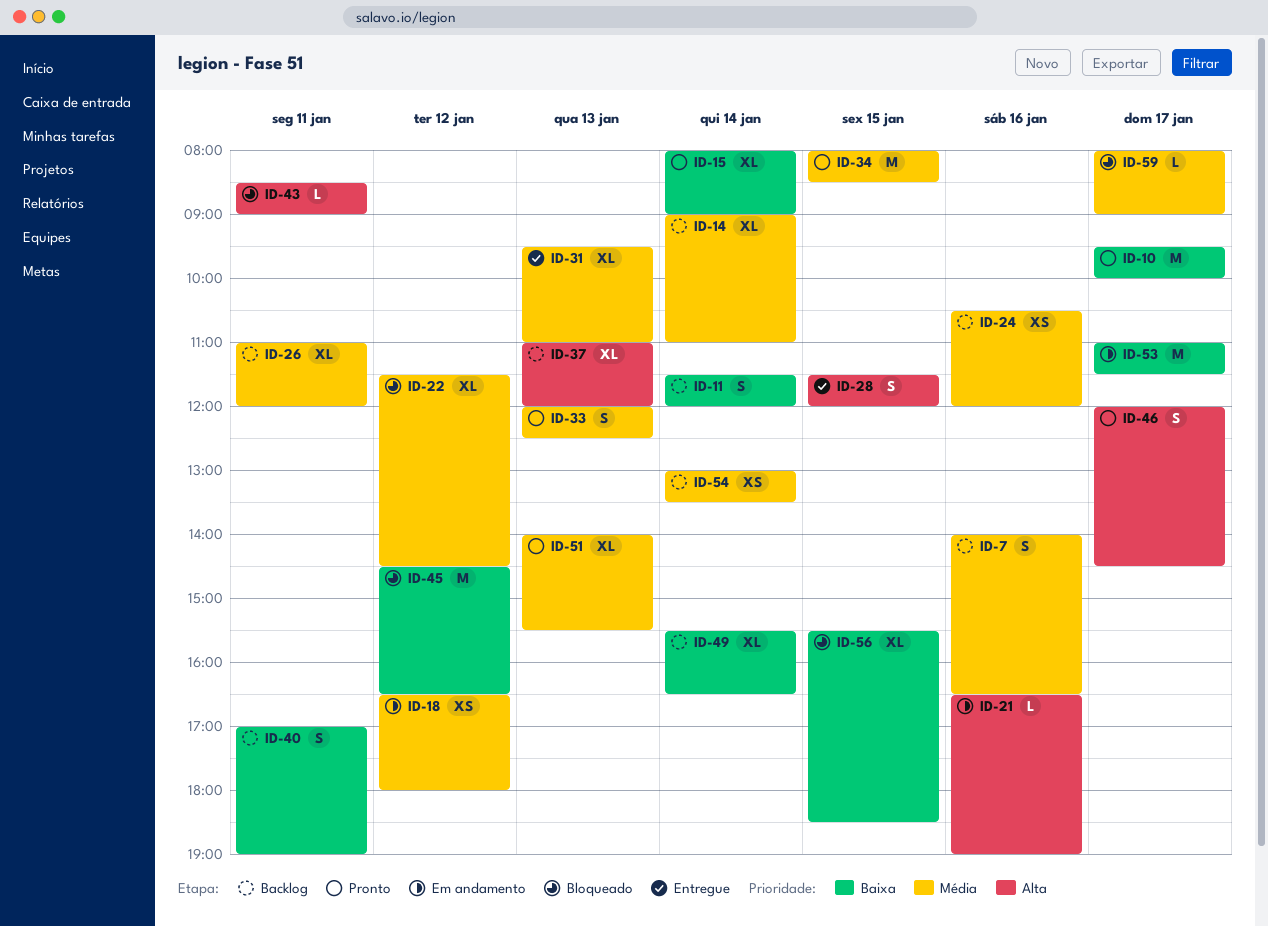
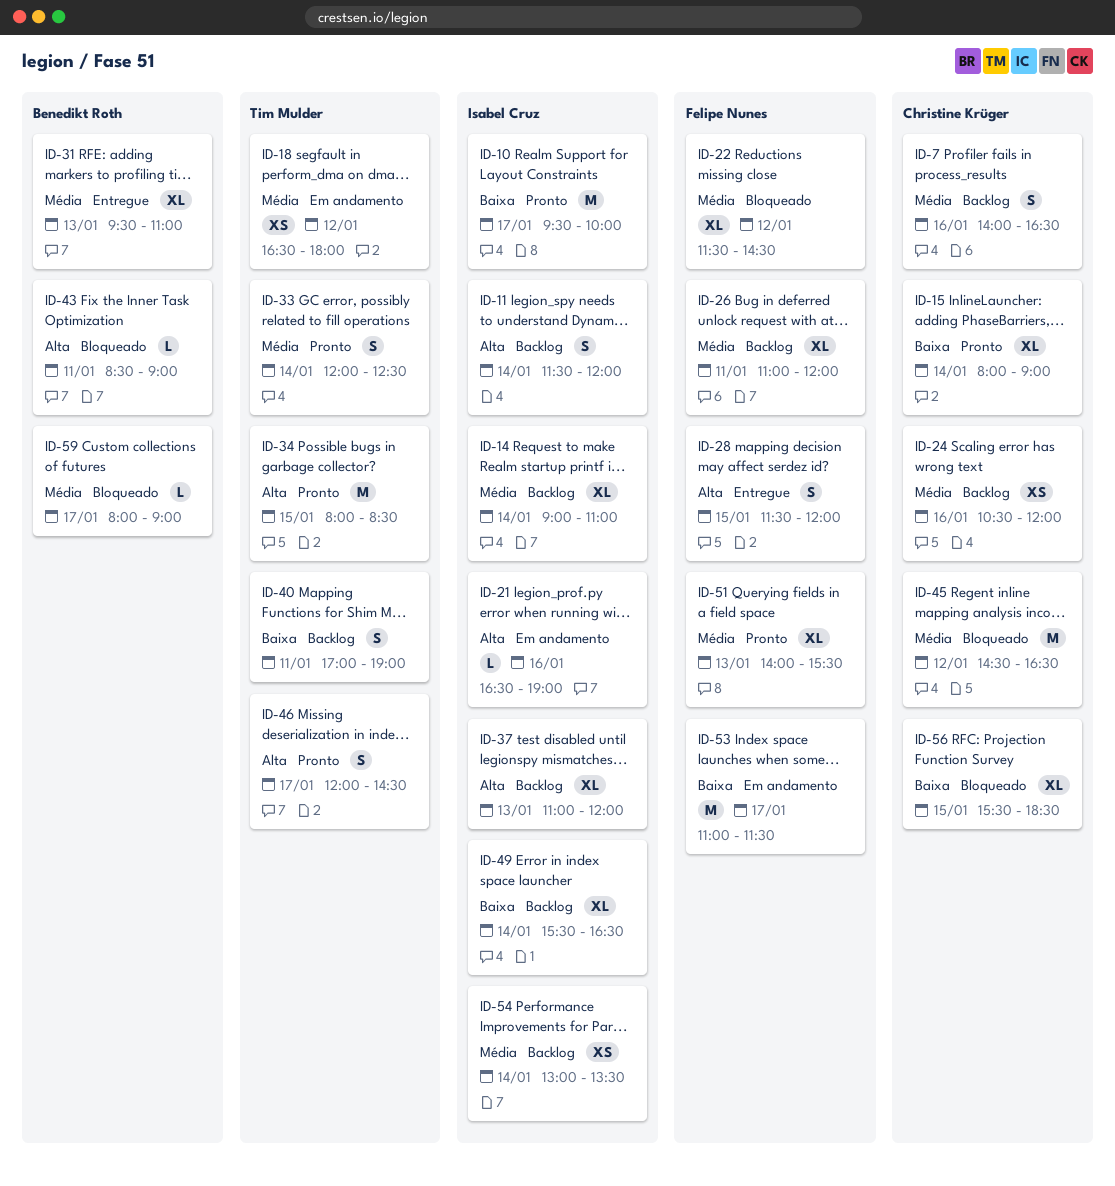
ID-11, priority: Baixa -> Alta
ID-33, day: Jan 13 -> Jan 14
ID-34, priority: Média -> Alta
ID-45, priority: Baixa -> Média

